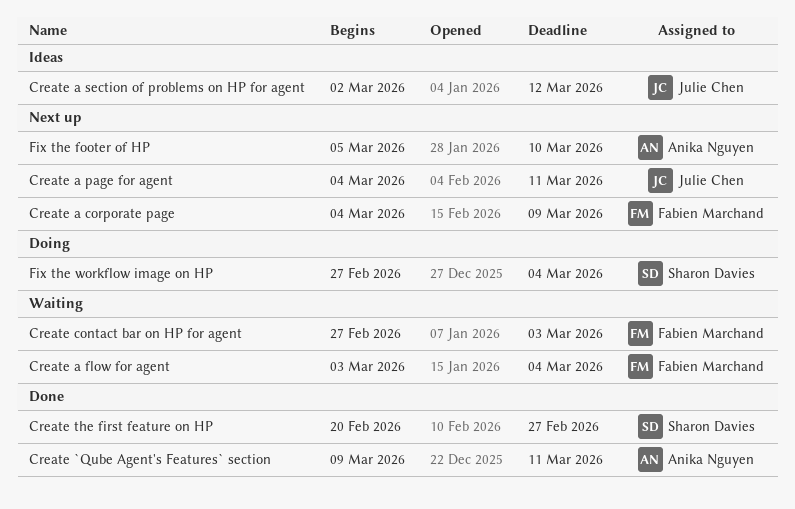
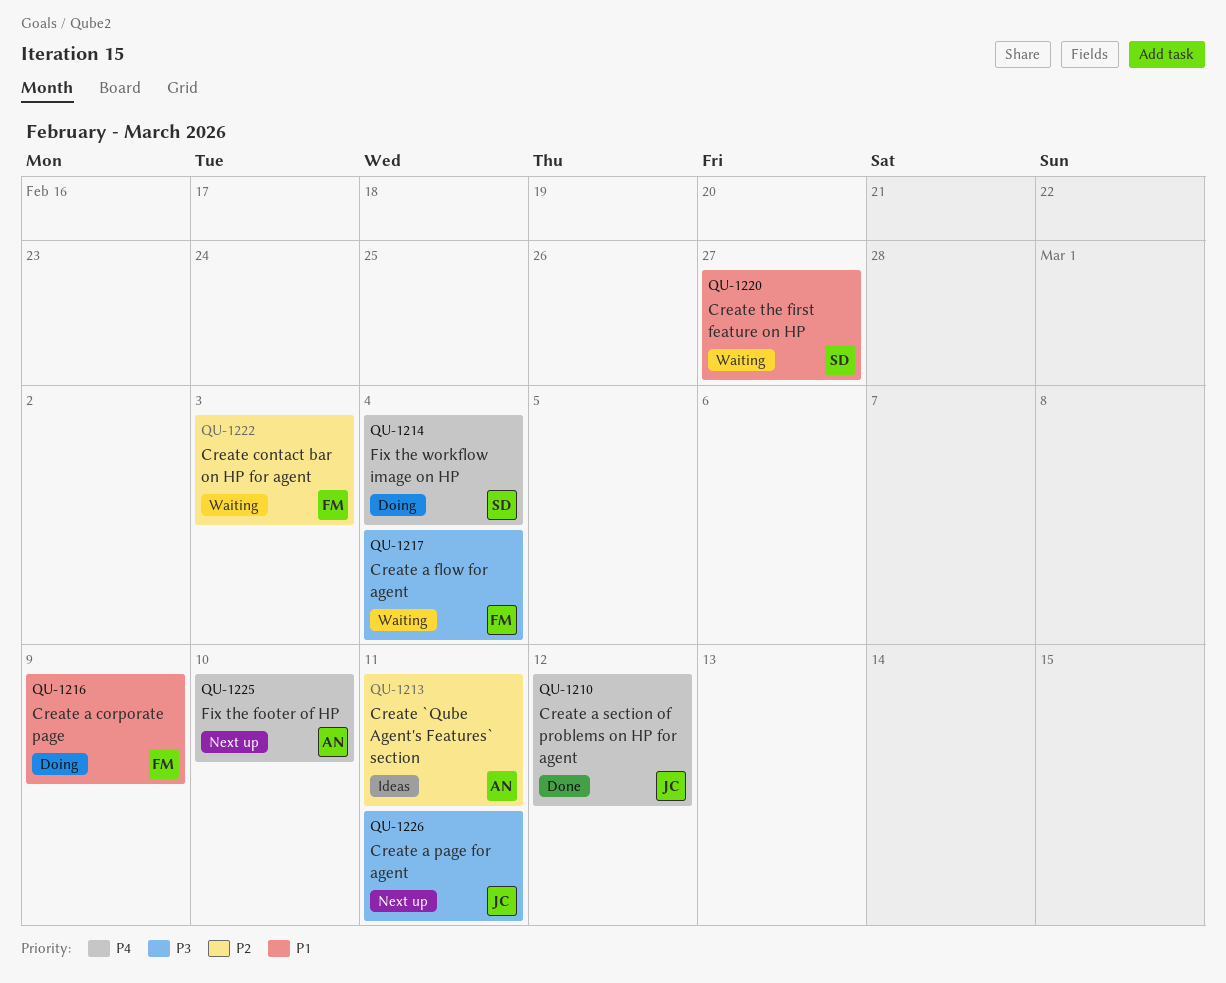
Create `Qube Agent's Features` section, status: Done -> Ideas
Create a corporate page, status: Next up -> Doing
Create a section of problems on HP for agent, status: Ideas -> Done
Create the first feature on HP, status: Done -> Waiting

